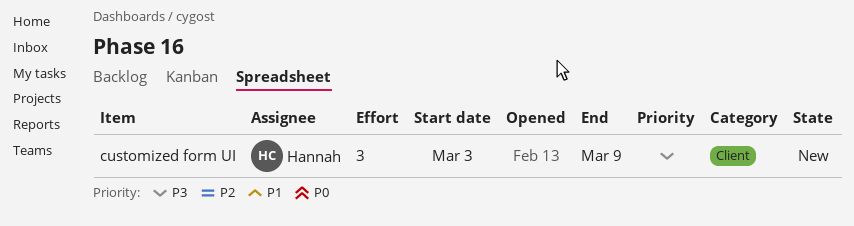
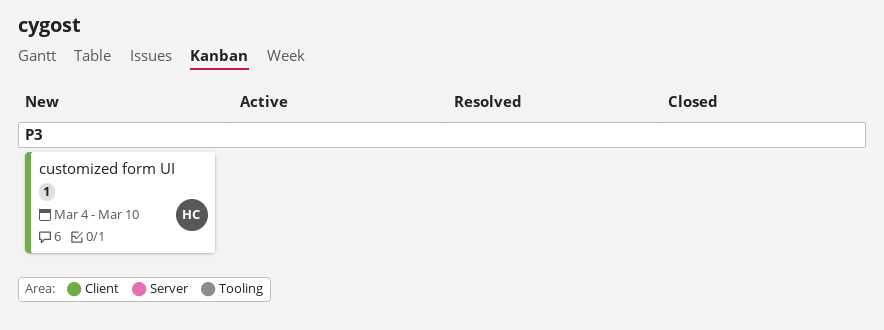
customized form UI, estimate: 3 -> 1
customized form UI, start: Mar 3 -> Mar 4
customized form UI, due: Mar 9 -> Mar 10

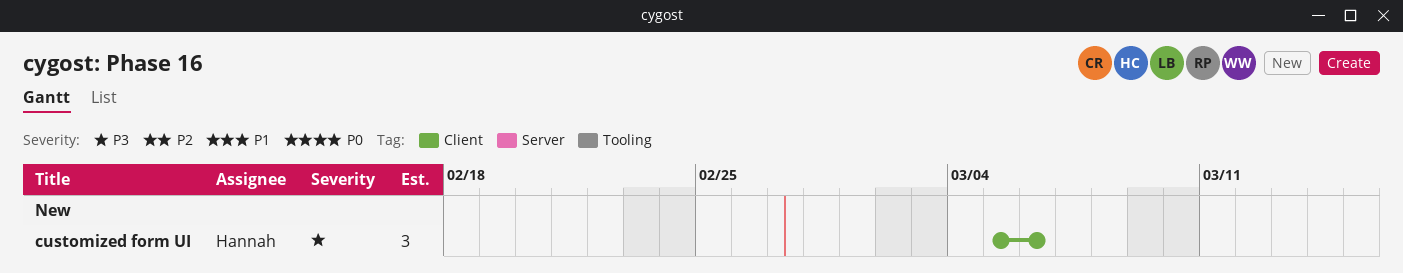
customized form UI, estimate: 1 -> 3
customized form UI, start: Mar 4 -> Mar 5
customized form UI, due: Mar 10 -> Mar 6

